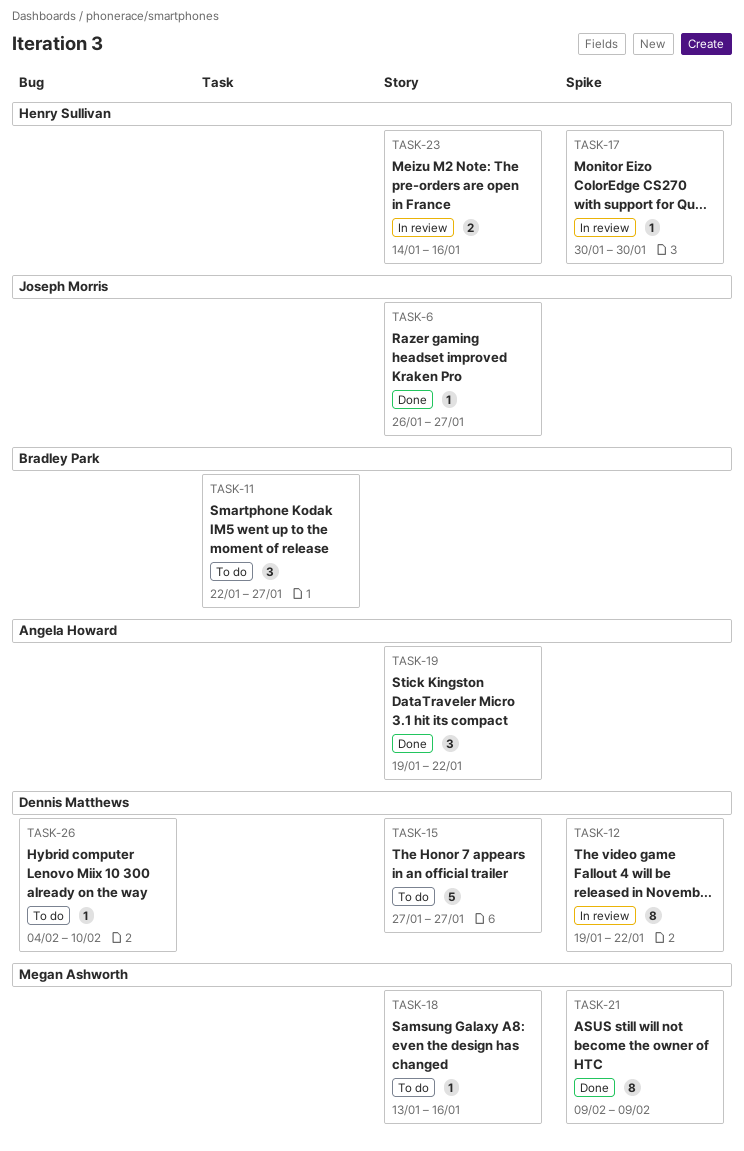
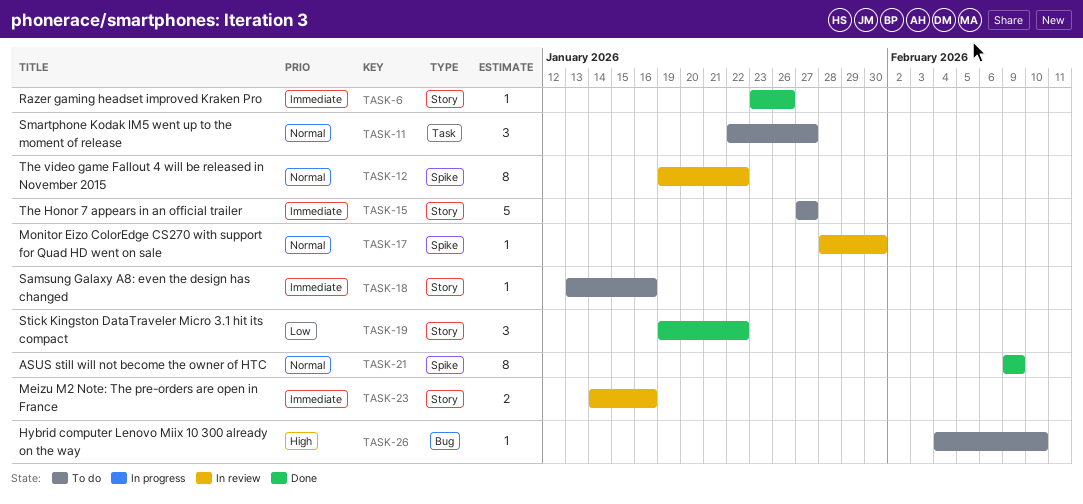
TASK-6, start: Jan 26 -> Jan 23
TASK-6, due: Jan 27 -> Jan 26
TASK-17, start: Jan 30 -> Jan 28

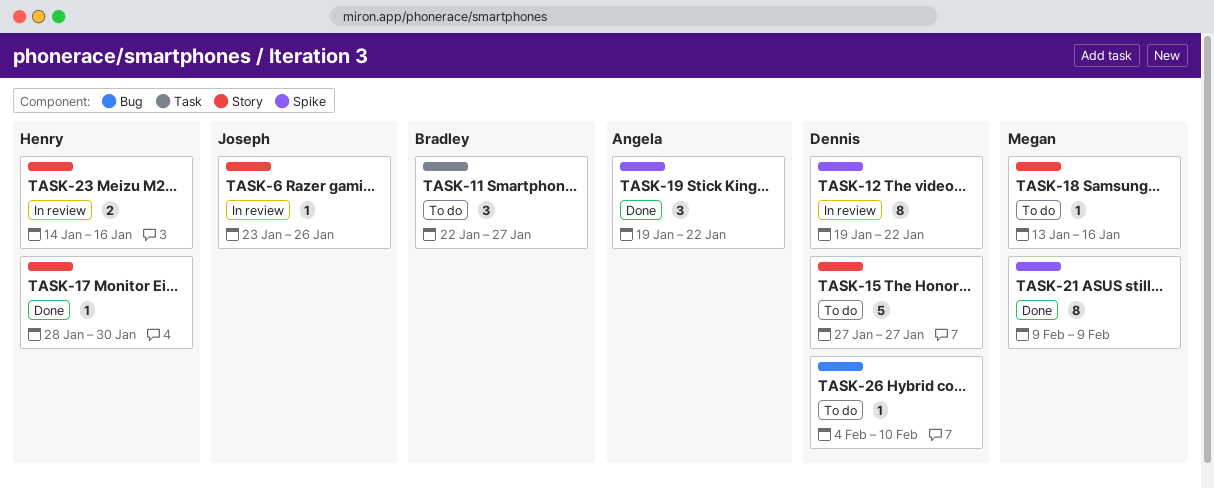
TASK-6, status: Done -> In review
TASK-17, status: In review -> Done
TASK-17, label: Spike -> Story
TASK-19, label: Story -> Spike

